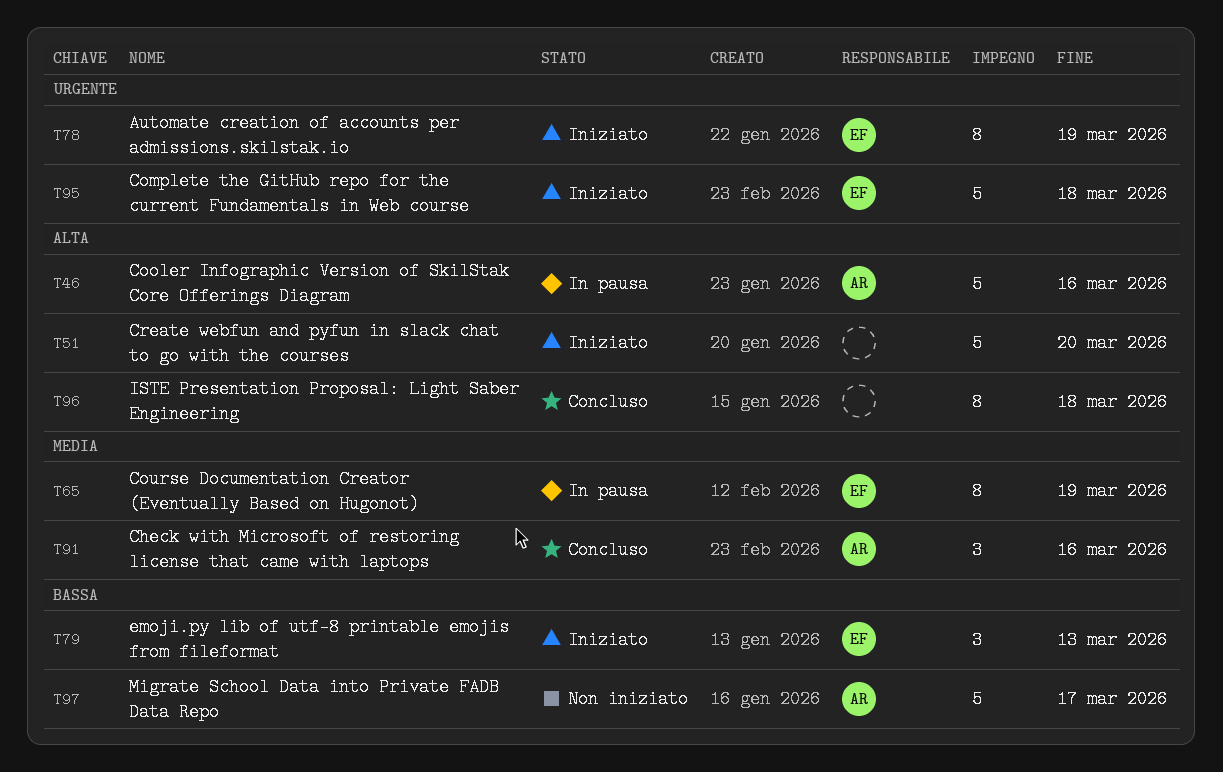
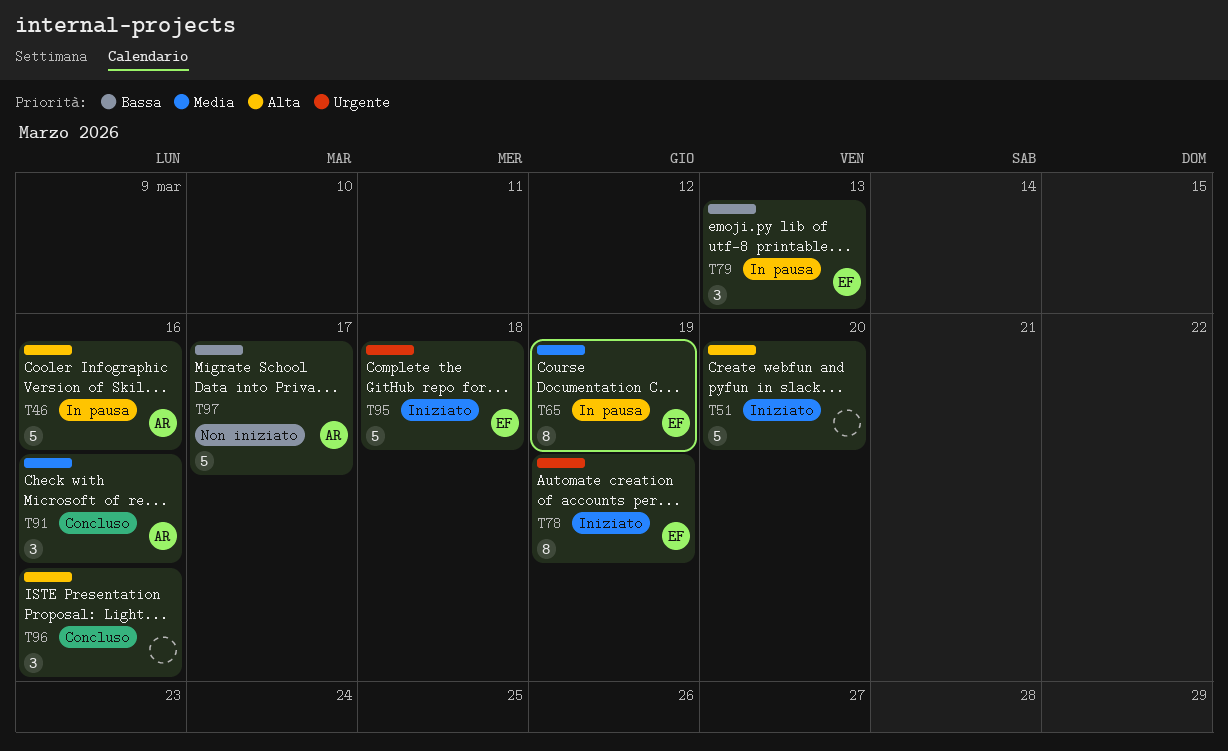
T79, status: Iniziato -> In pausa
T96, estimate: 8 -> 3
T96, due: Mar 18 -> Mar 16

